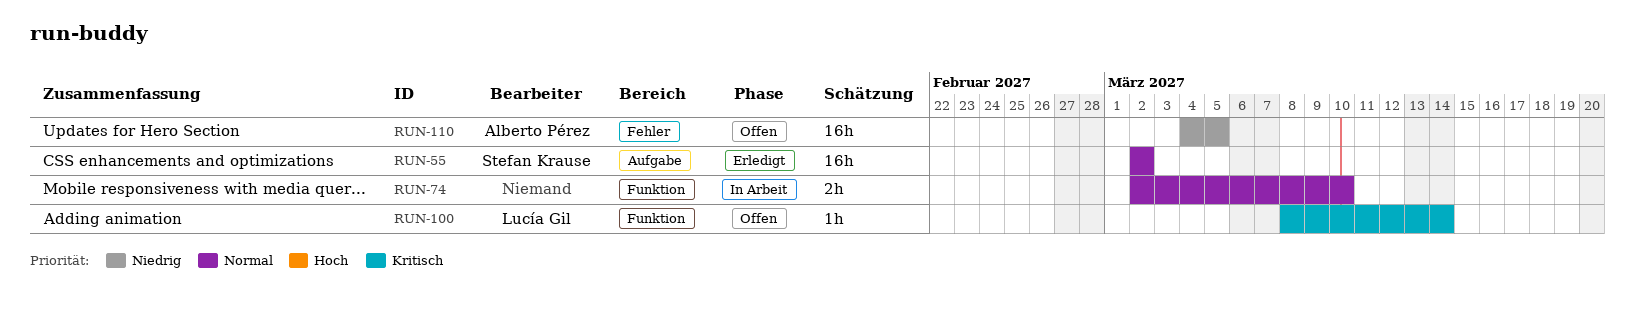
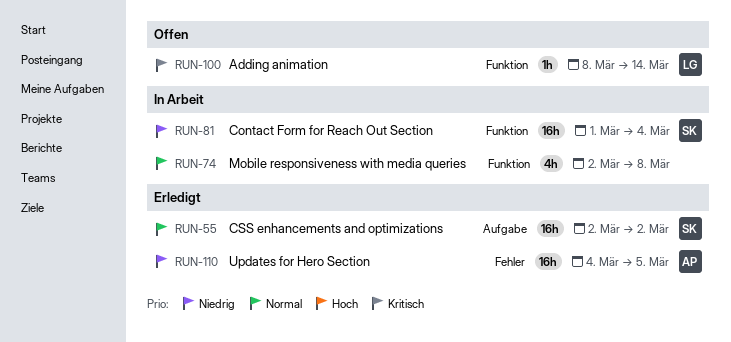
RUN-74, estimate: 2h -> 4h
RUN-74, due: Mar 10 -> Mar 8
RUN-81: none -> present
RUN-110, status: Offen -> Erledigt

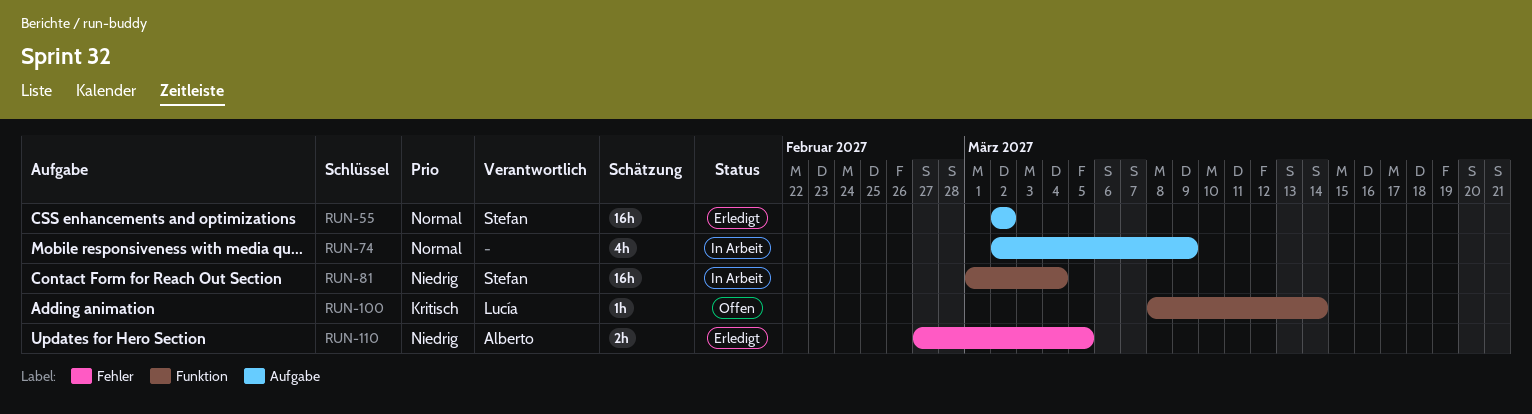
RUN-74, label: Funktion -> Aufgabe
RUN-74, due: Mar 8 -> Mar 9
RUN-110, estimate: 16h -> 2h
RUN-110, start: Mar 4 -> Feb 27

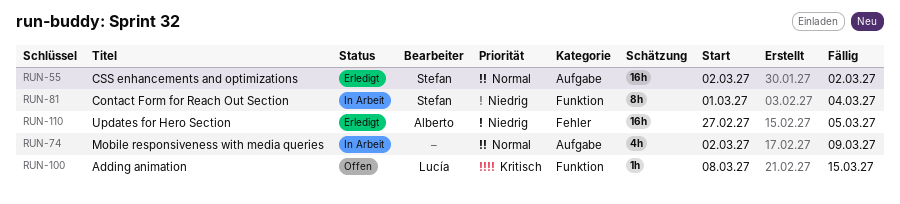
RUN-81, estimate: 16h -> 8h
RUN-100, due: Mar 14 -> Mar 15
RUN-110, estimate: 2h -> 16h

